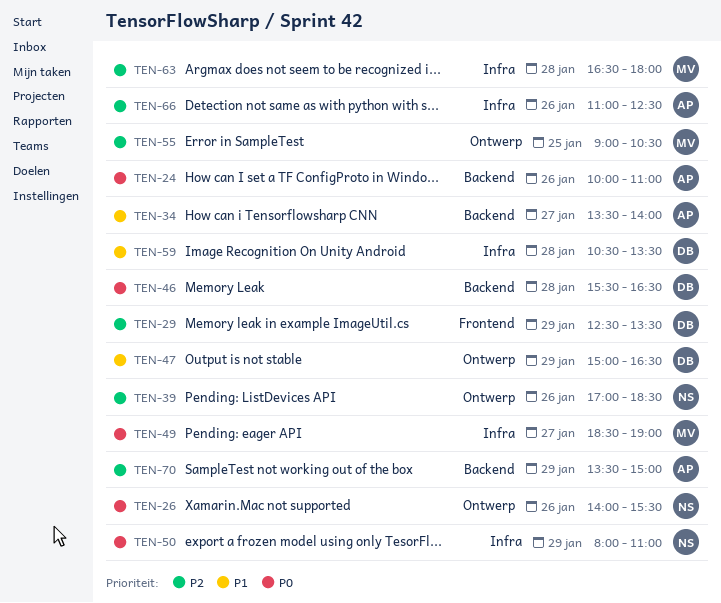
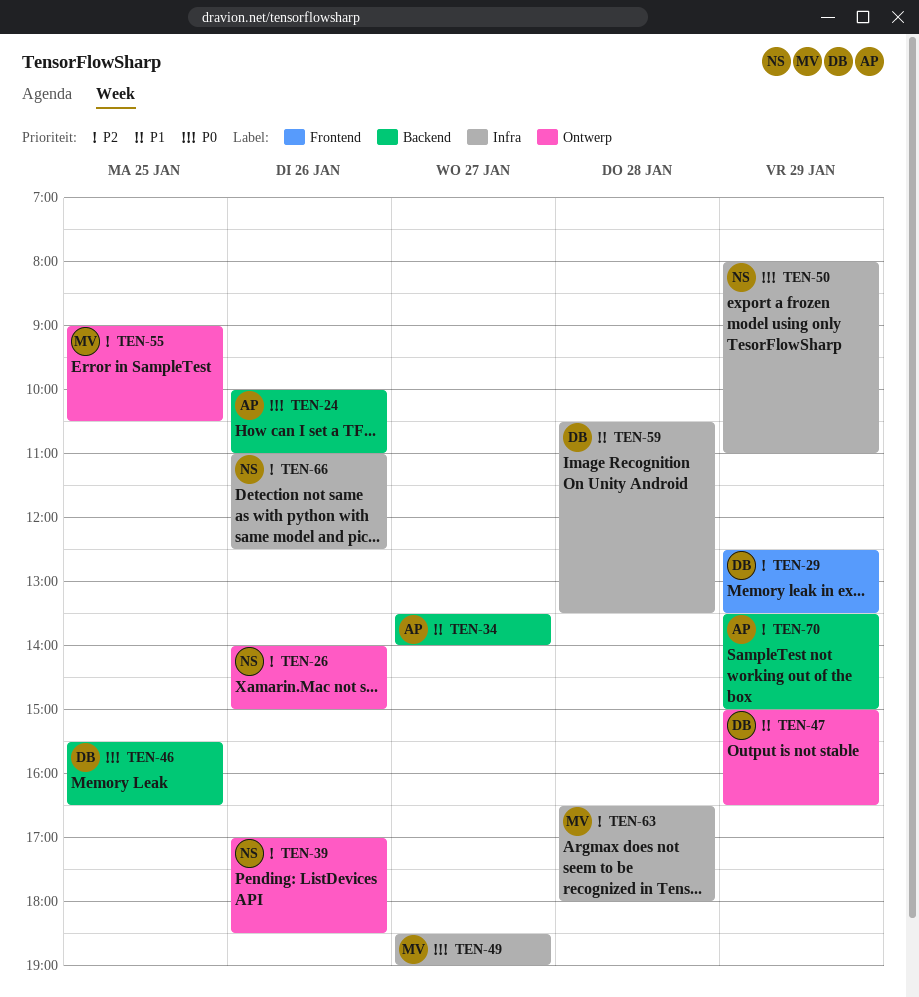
TEN-26, priority: P0 -> P2
TEN-26, ends: 15:30 -> 15:00
TEN-46, day: Jan 28 -> Jan 25
TEN-66, owner: AP -> NS

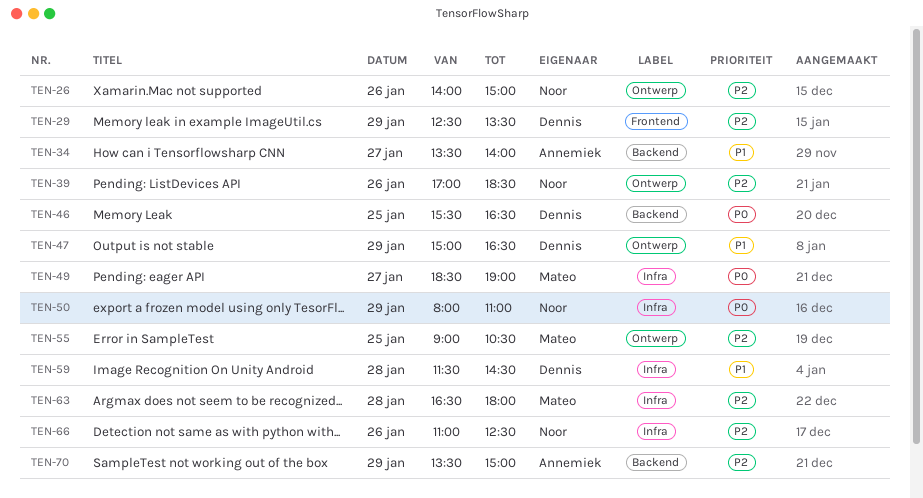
TEN-24: present -> none
TEN-59, begins: 10:30 -> 11:30
TEN-59, ends: 13:30 -> 14:30

